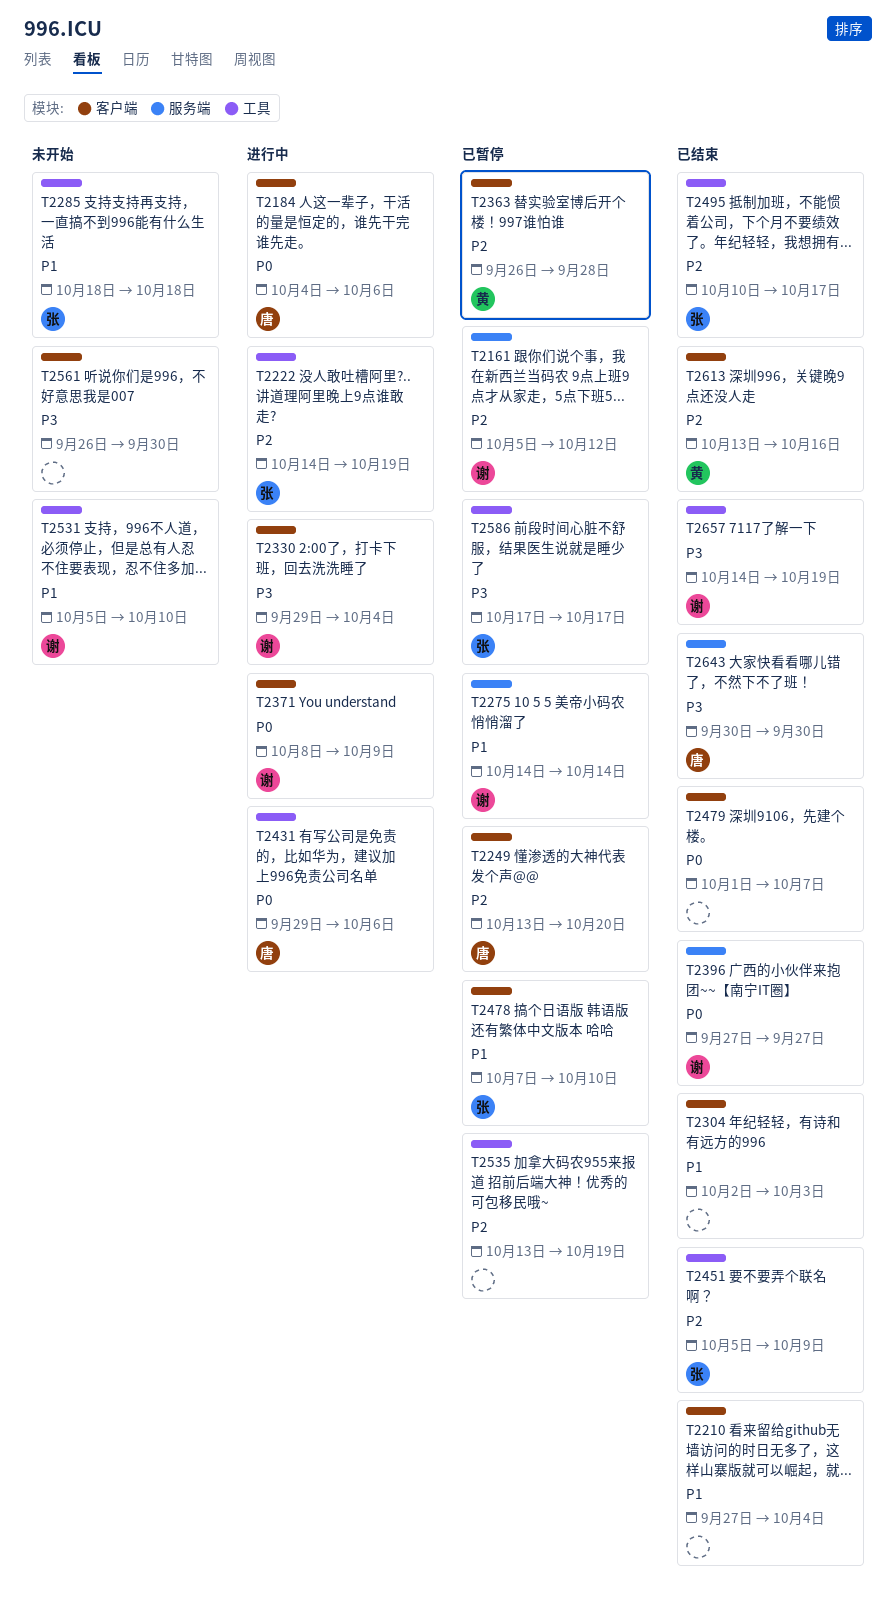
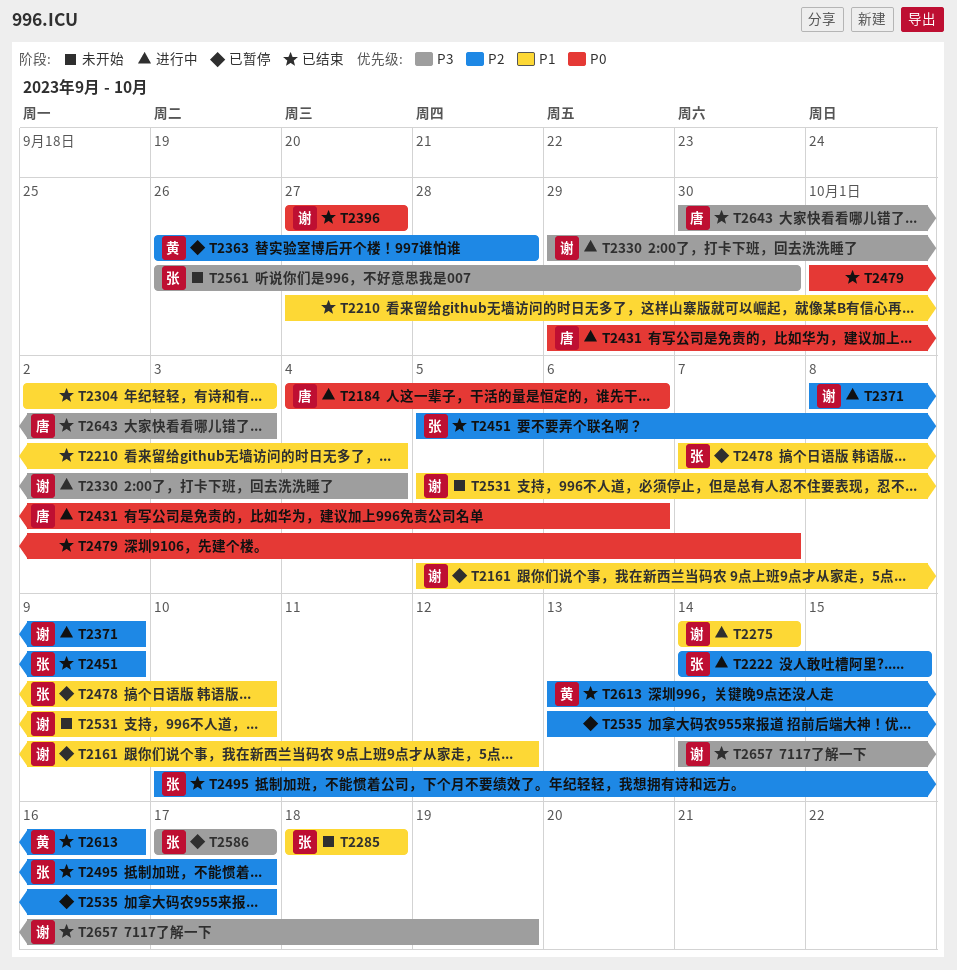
T2161, priority: P2 -> P1
T2222, due: Oct 19 -> Oct 15
T2249: present -> none
T2275, status: 已暂停 -> 进行中
T2371, priority: P0 -> P2
T2535, due: Oct 19 -> Oct 17
T2561, owner: none -> 张
T2643, due: Sep 30 -> Oct 3

